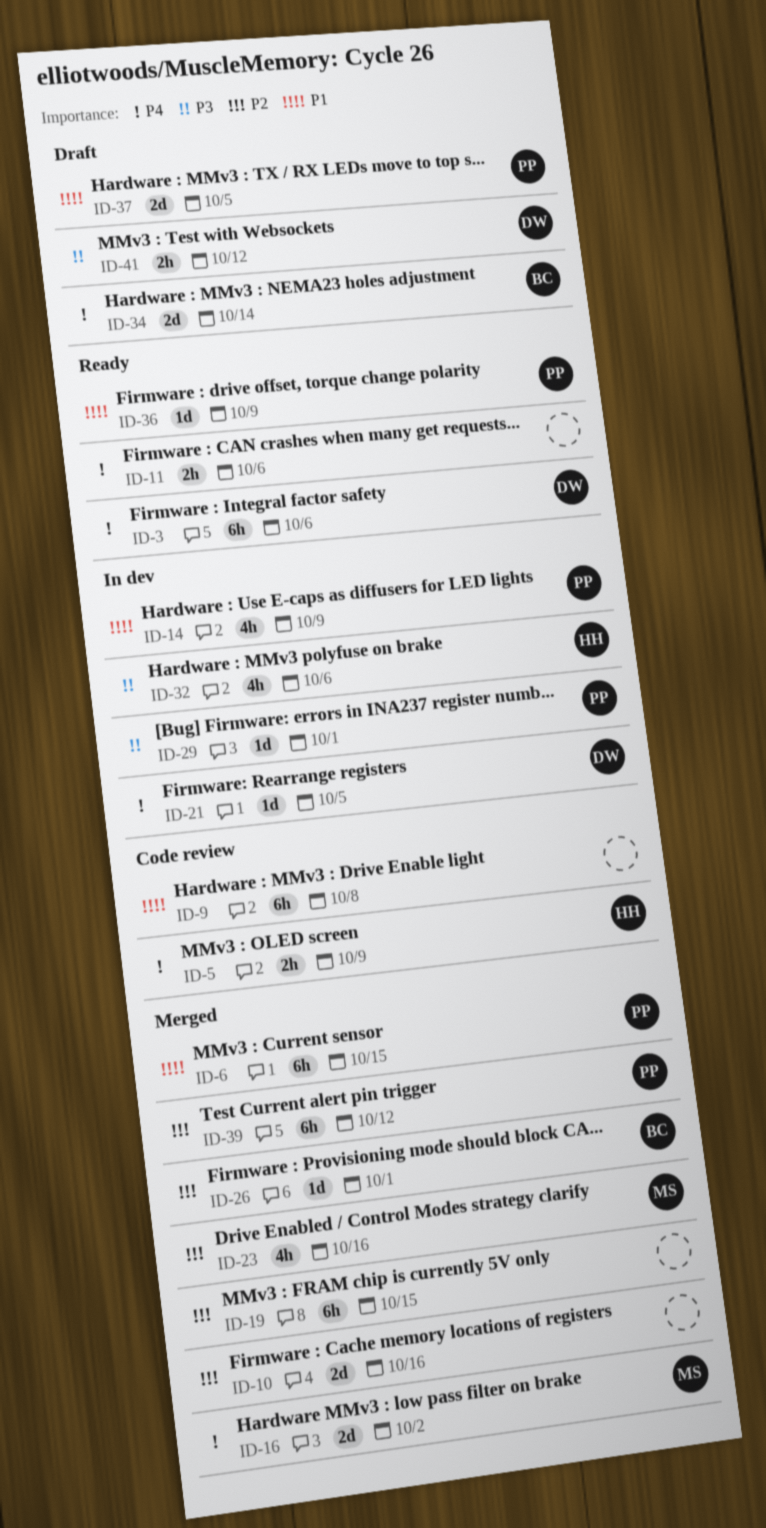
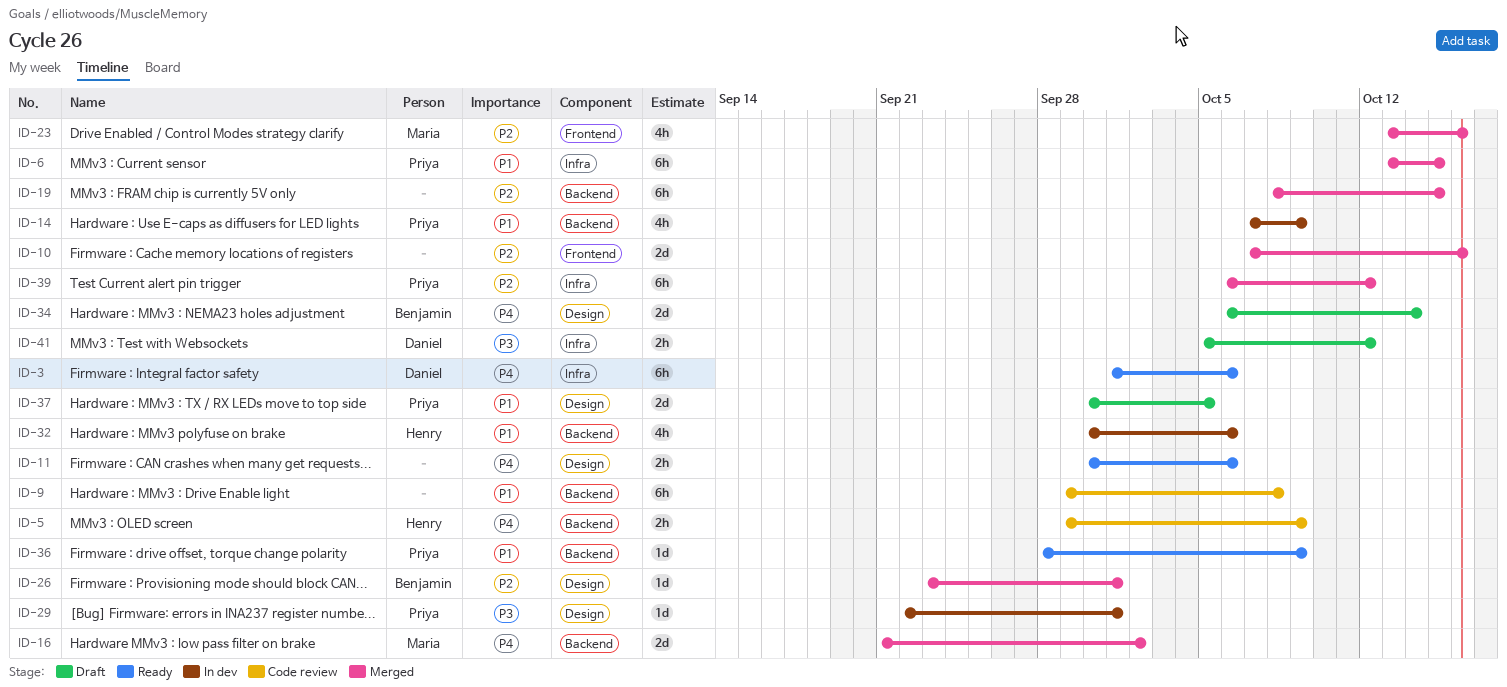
ID-21: present -> none
ID-32, priority: P3 -> P1

